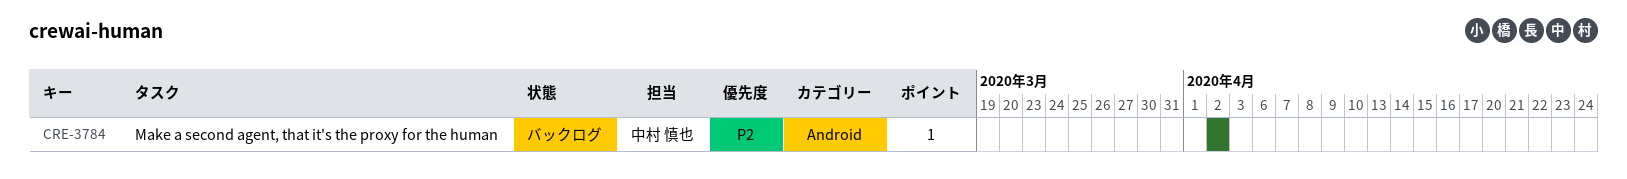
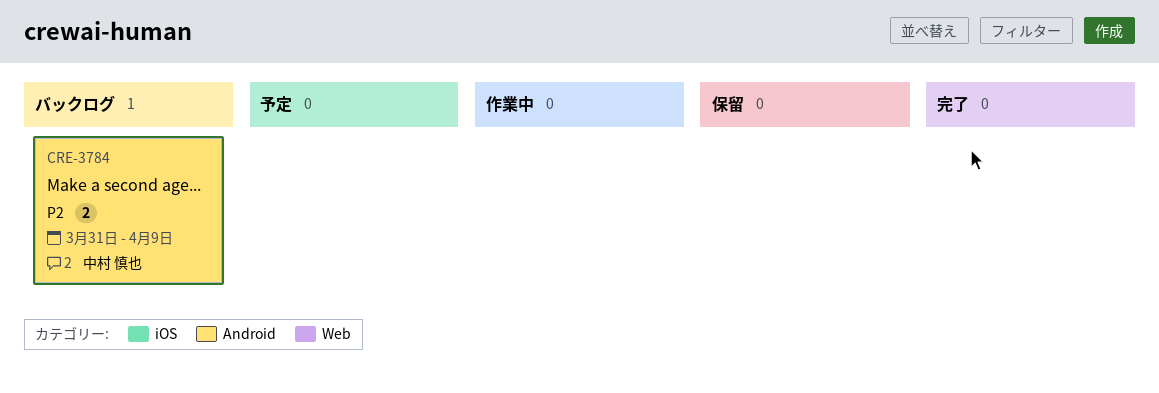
CRE-3784, estimate: 1 -> 2
CRE-3784, start: Apr 2 -> Mar 31
CRE-3784, due: Apr 2 -> Apr 9

